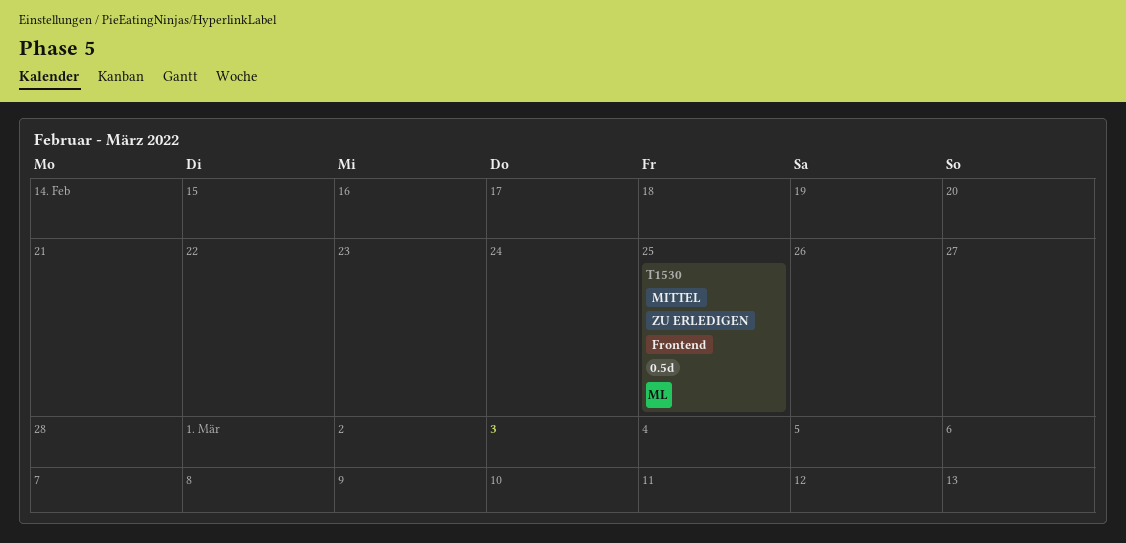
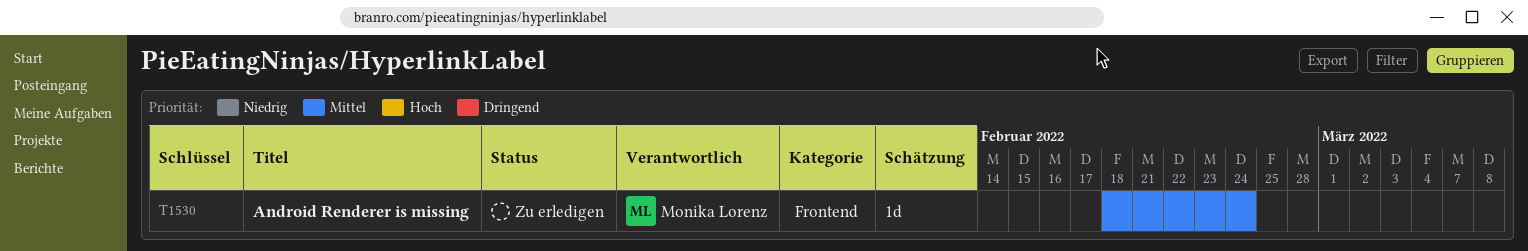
T1530, estimate: 0.5d -> 1d
T1530, due: Feb 25 -> Feb 24

